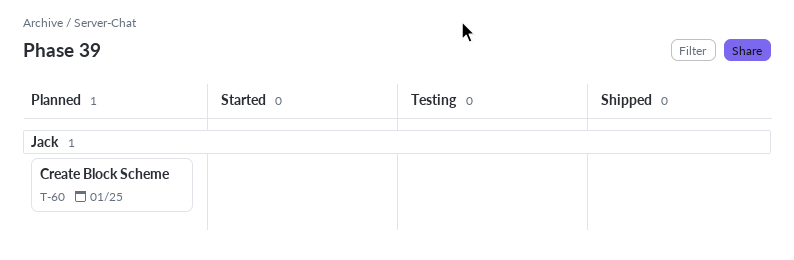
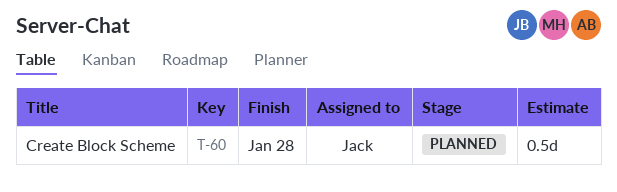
T-60, due: Jan 25 -> Jan 28

